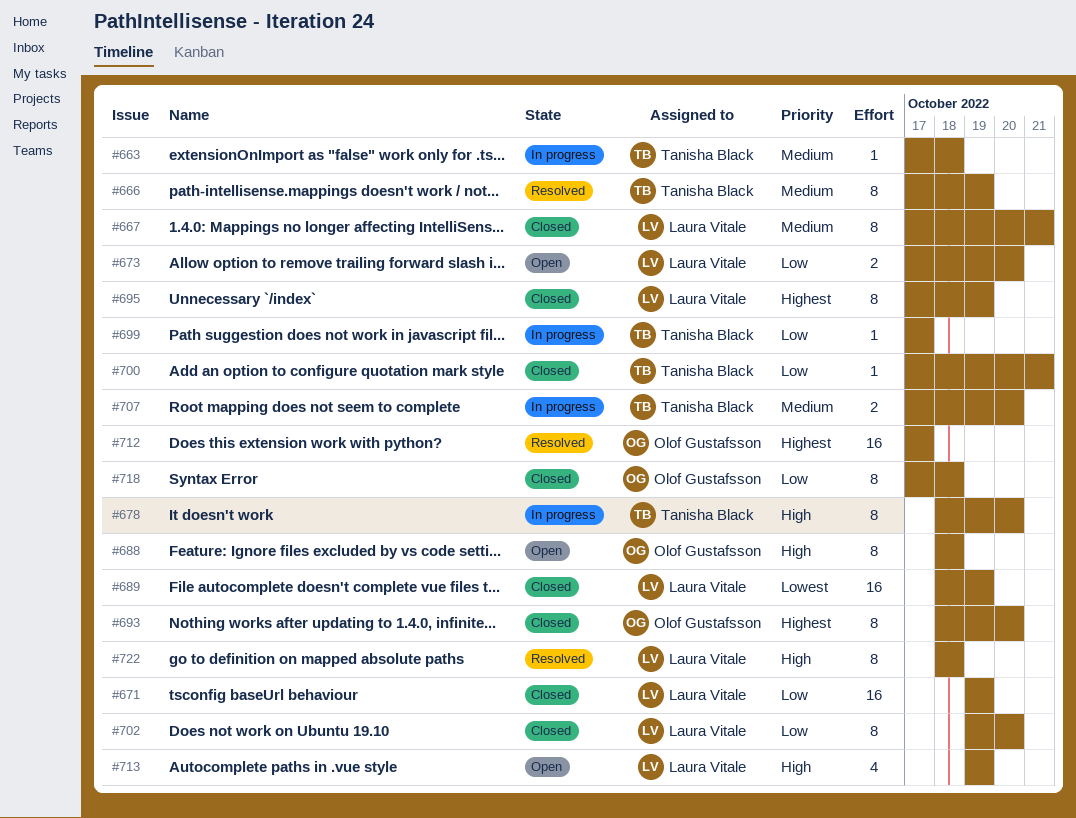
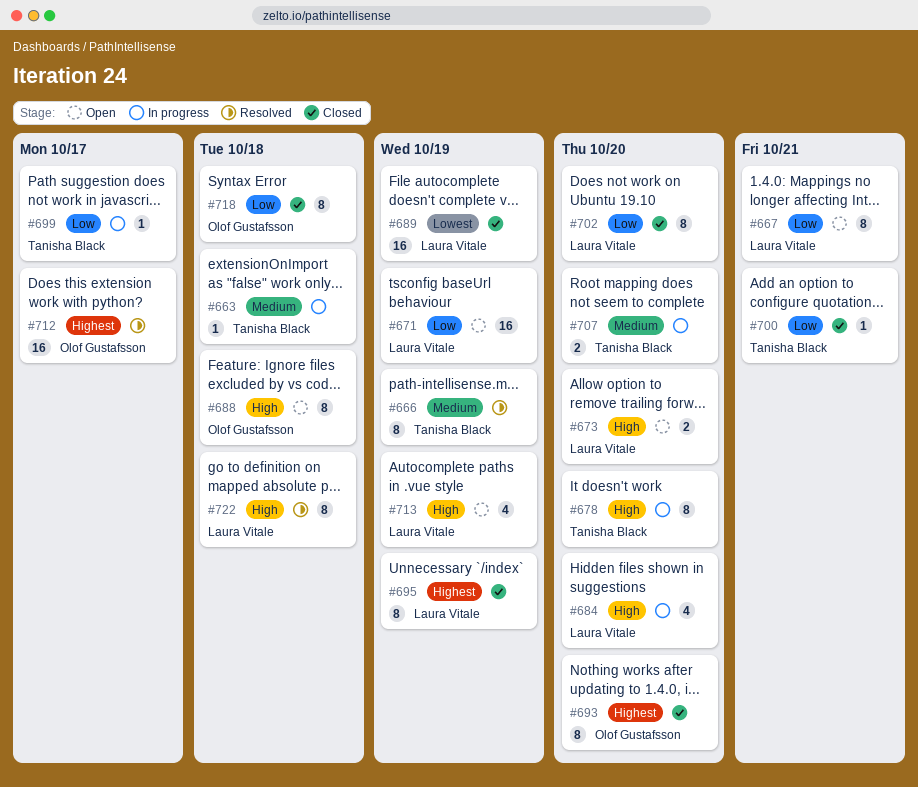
#667, status: Closed -> Open
#667, priority: Medium -> Low
#671, status: Closed -> Open
#673, priority: Low -> High
#684: none -> present

